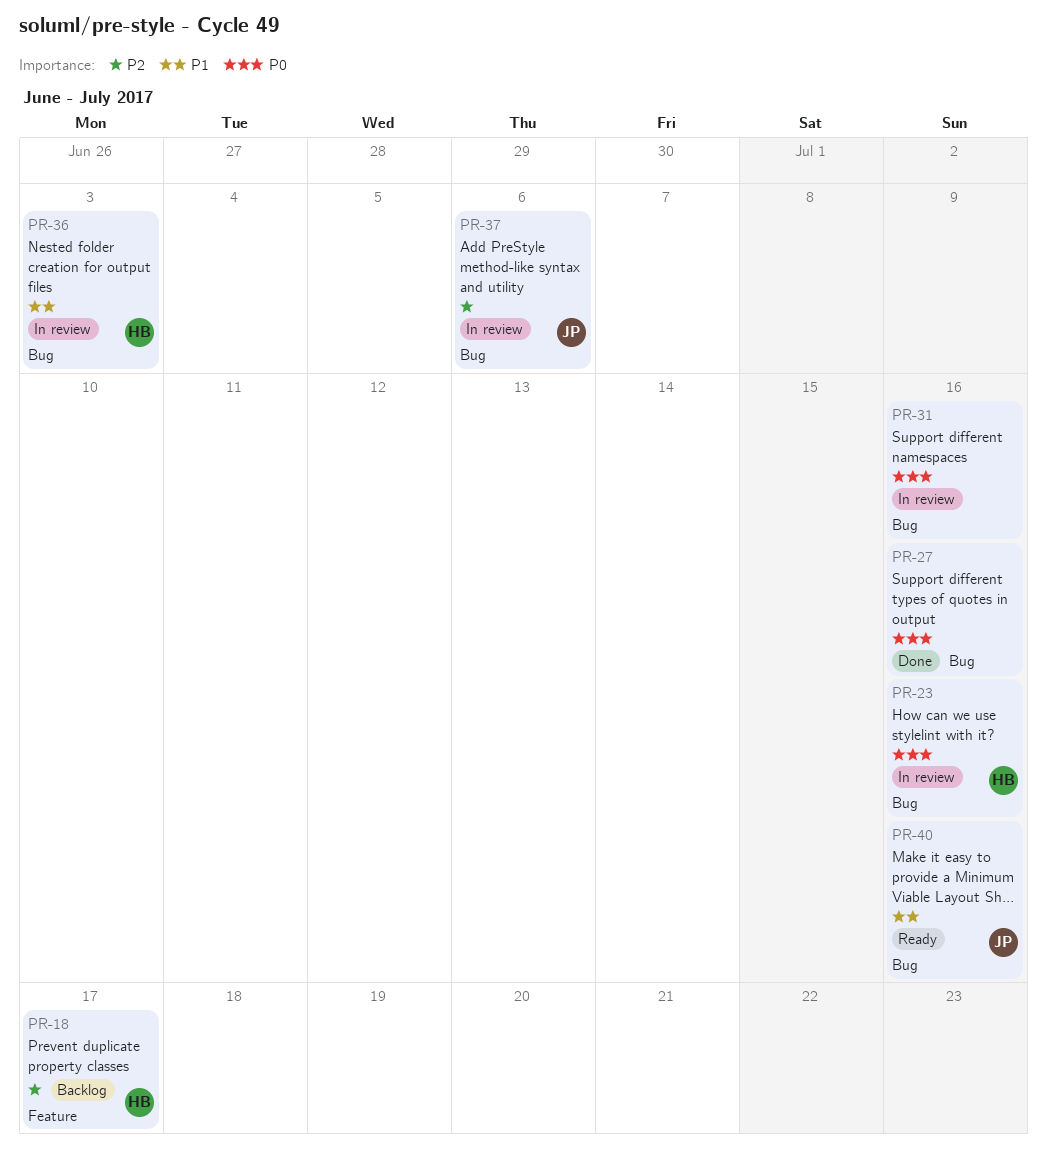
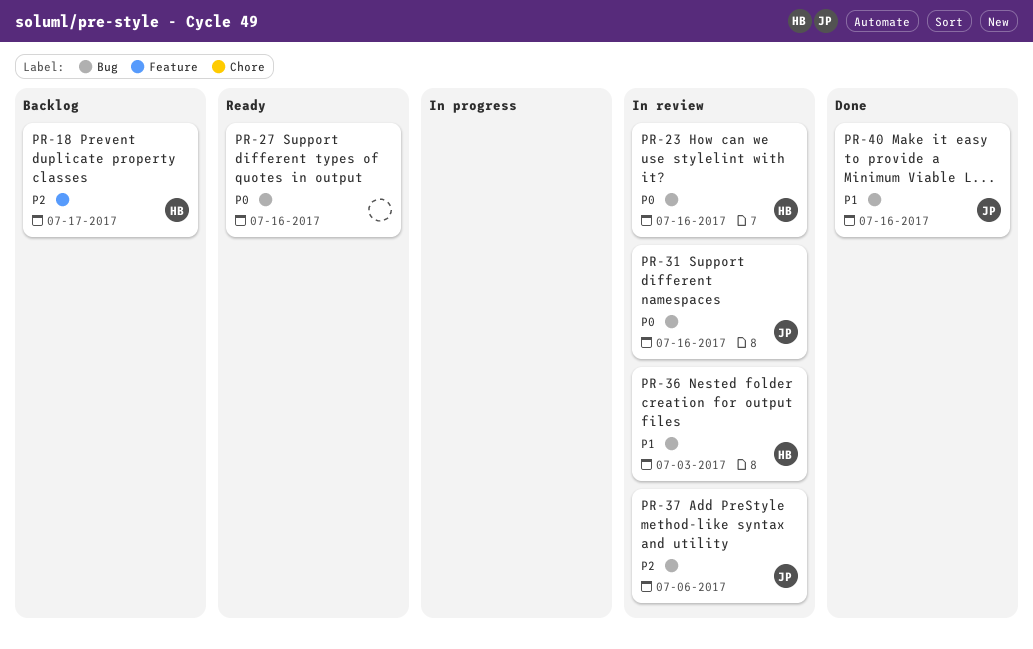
PR-27, status: Done -> Ready
PR-31, owner: none -> JP
PR-40, status: Ready -> Done

